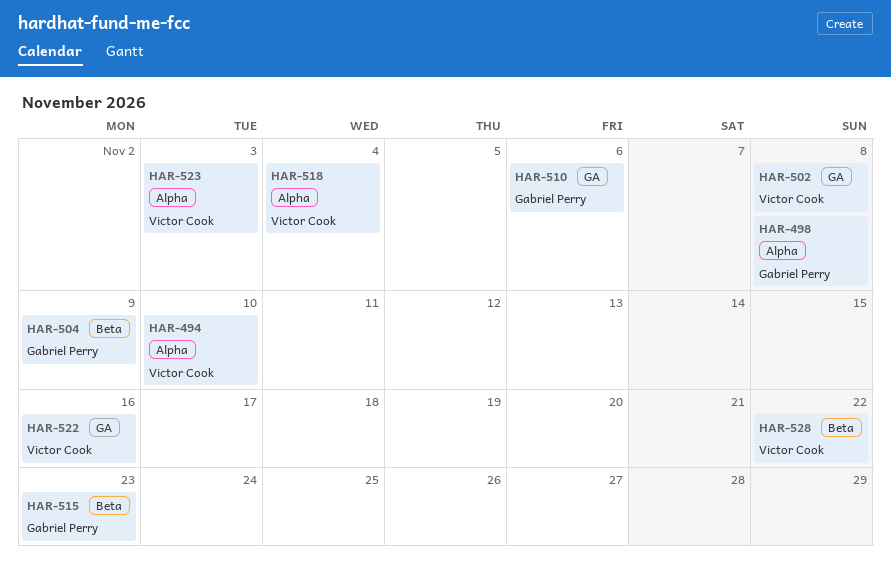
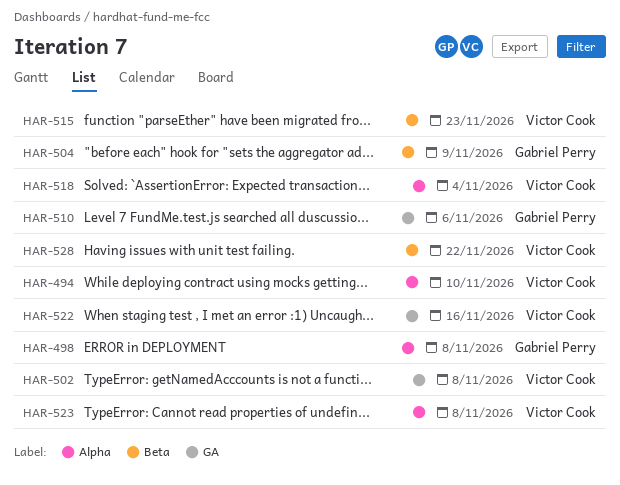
HAR-515, owner: Gabriel Perry -> Victor Cook
HAR-523, due: Nov 3 -> Nov 8

